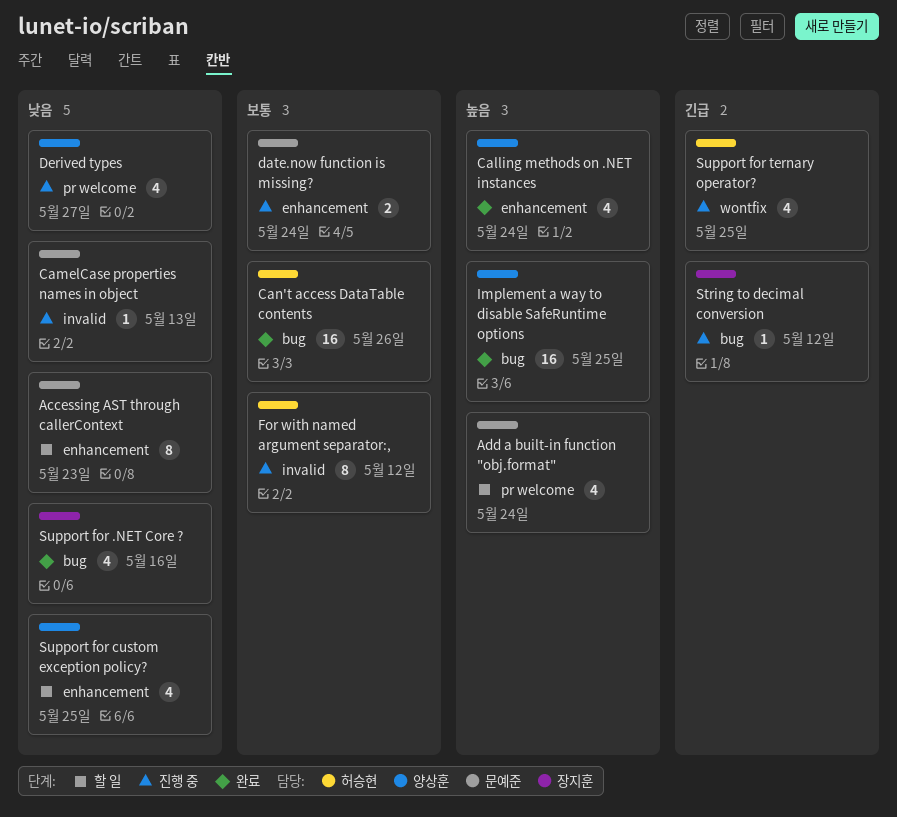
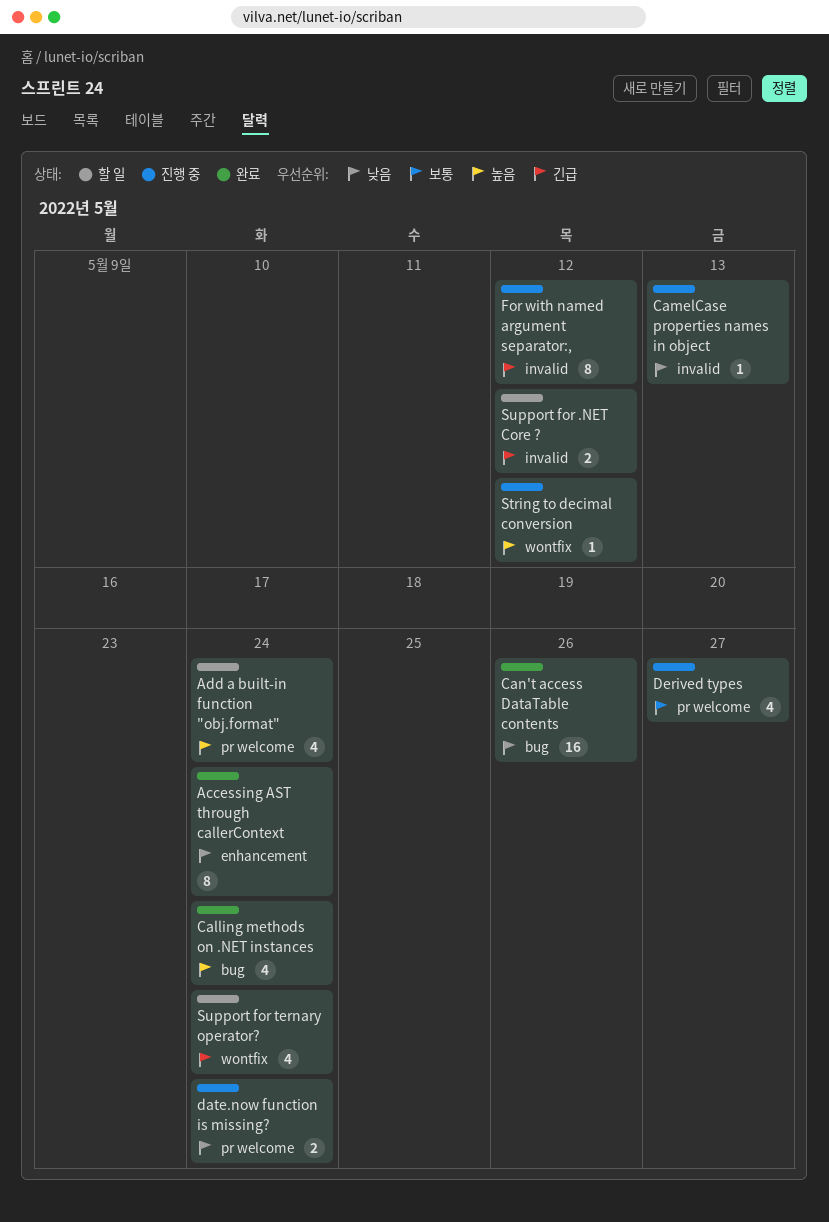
Accessing AST through callerContext, status: 할 일 -> 완료
Accessing AST through callerContext, due: May 23 -> May 24
Calling methods on .NET instances, label: enhancement -> bug
Can't access DataTable contents, priority: 보통 -> 낮음
date.now function is missing?, priority: 보통 -> 낮음
date.now function is missing?, label: enhancement -> pr welcome
Derived types, priority: 낮음 -> 보통
For with named argument separator:,, priority: 보통 -> 긴급
Implement a way to disable SafeRuntime options: present -> none
String to decimal conversion, priority: 긴급 -> 높음
String to decimal conversion, label: bug -> wontfix
Support for .NET Core ?, status: 완료 -> 할 일
Support for .NET Core ?, priority: 낮음 -> 긴급
Support for .NET Core ?, label: bug -> invalid
Support for .NET Core ?, estimate: 4 -> 2
Support for .NET Core ?, due: May 16 -> May 12
Support for custom exception policy?: present -> none
Support for ternary operator?, status: 진행 중 -> 할 일
Support for ternary operator?, due: May 25 -> May 24

